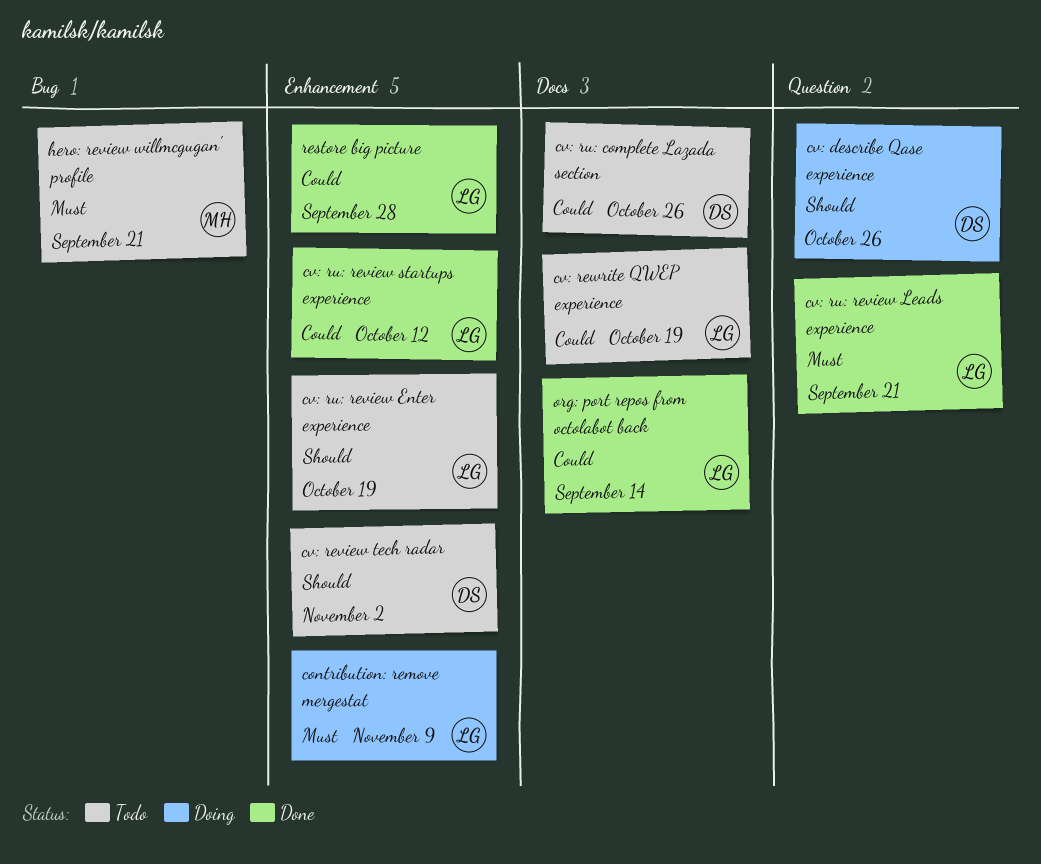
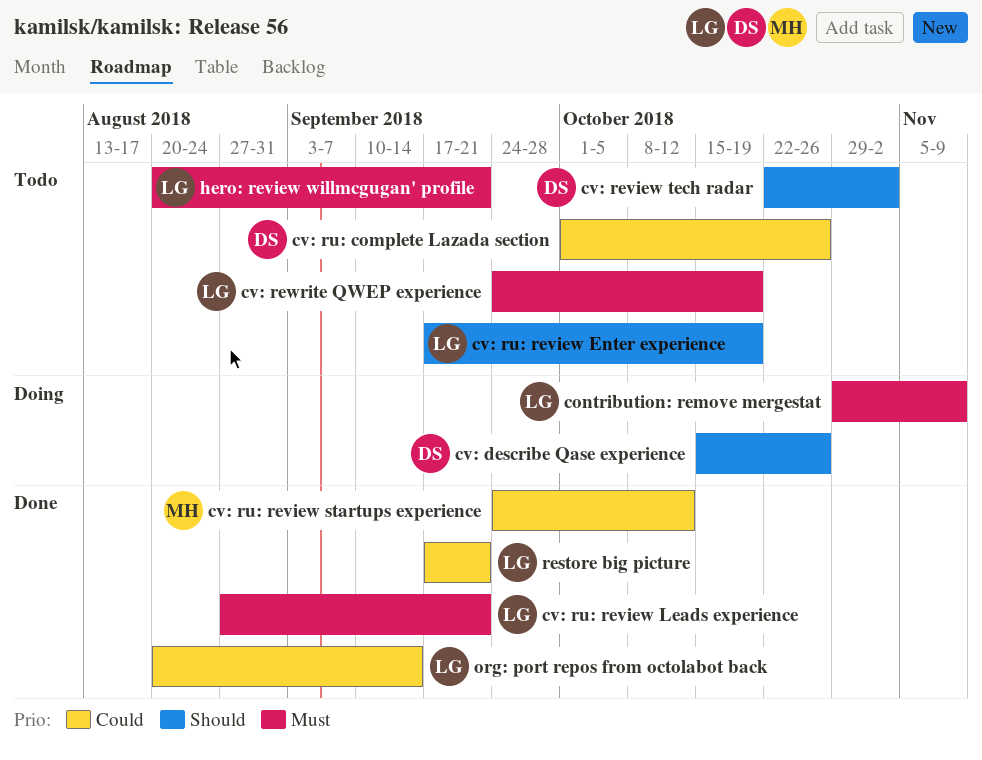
cv: rewrite QWEP experience, priority: Could -> Must
cv: ru: review startups experience, owner: LG -> MH
hero: review willmcgugan' profile, owner: MH -> LG
restore big picture, due: Sep 28 -> Sep 21

